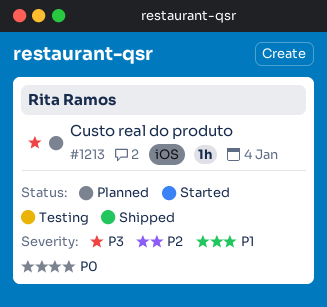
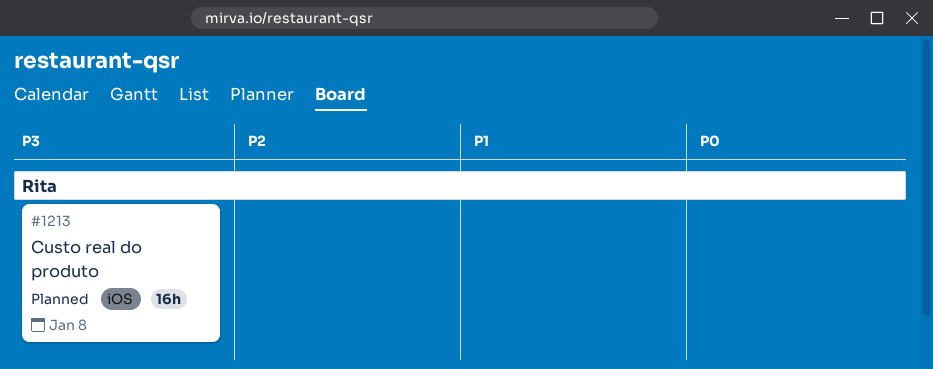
#1213, estimate: 1h -> 16h
#1213, due: Jan 4 -> Jan 8

